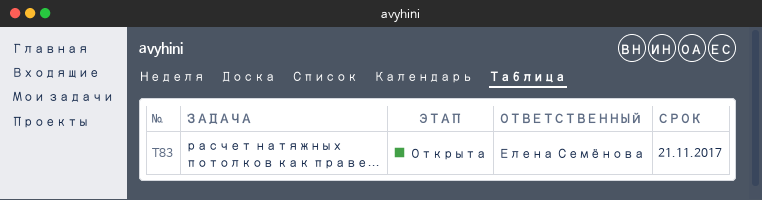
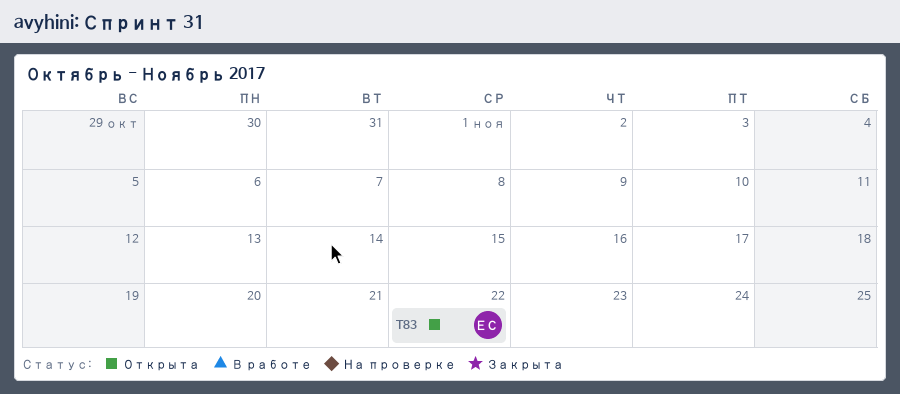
T83, due: Nov 21 -> Nov 22

